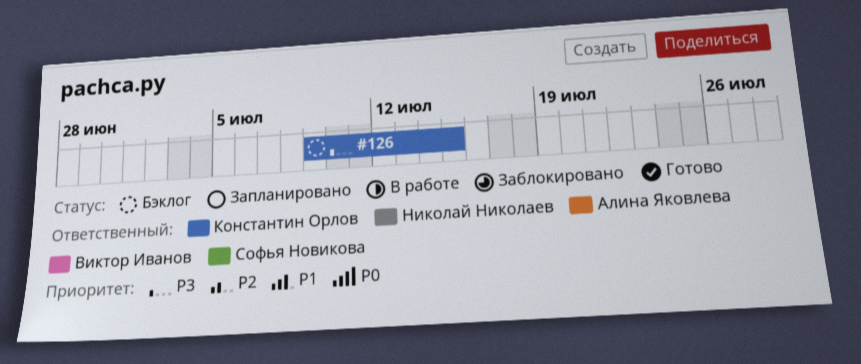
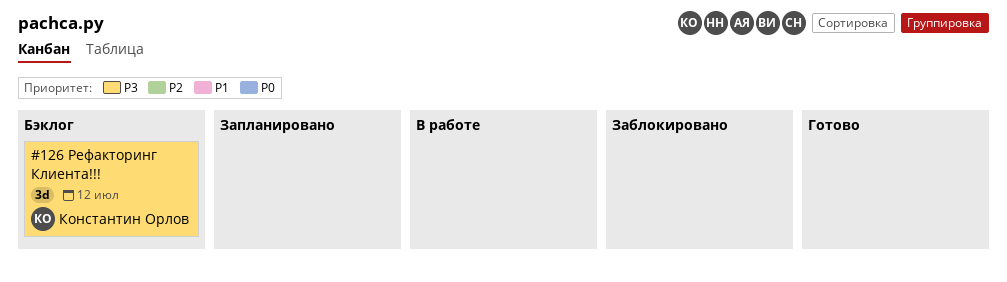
#126, due: Jul 15 -> Jul 12

